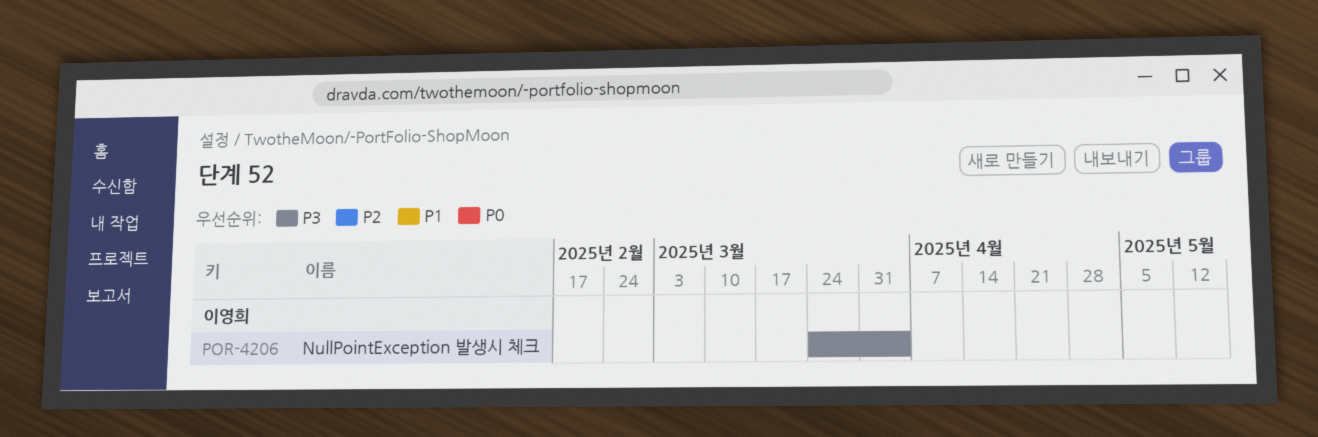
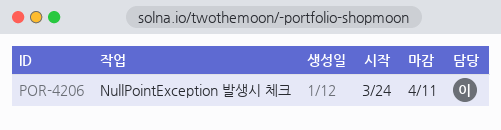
POR-4206, due: Apr 4 -> Apr 11

